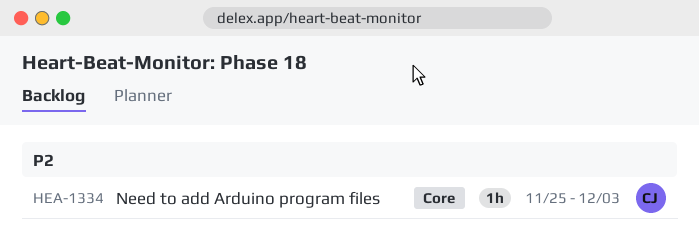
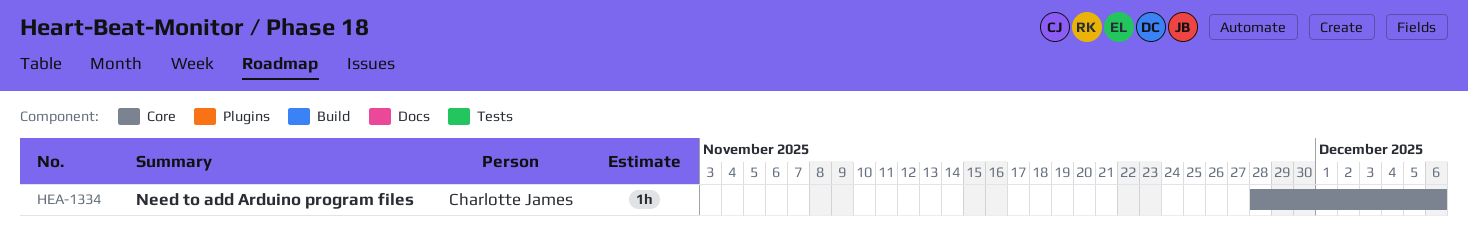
HEA-1334, start: Nov 25 -> Nov 28
HEA-1334, due: Dec 3 -> Dec 6

